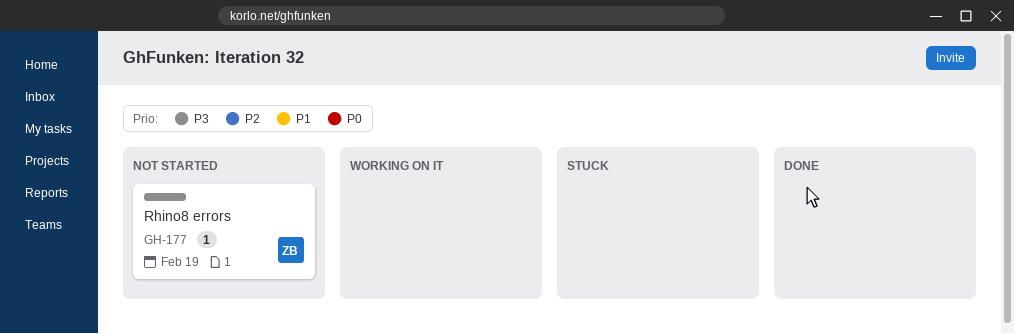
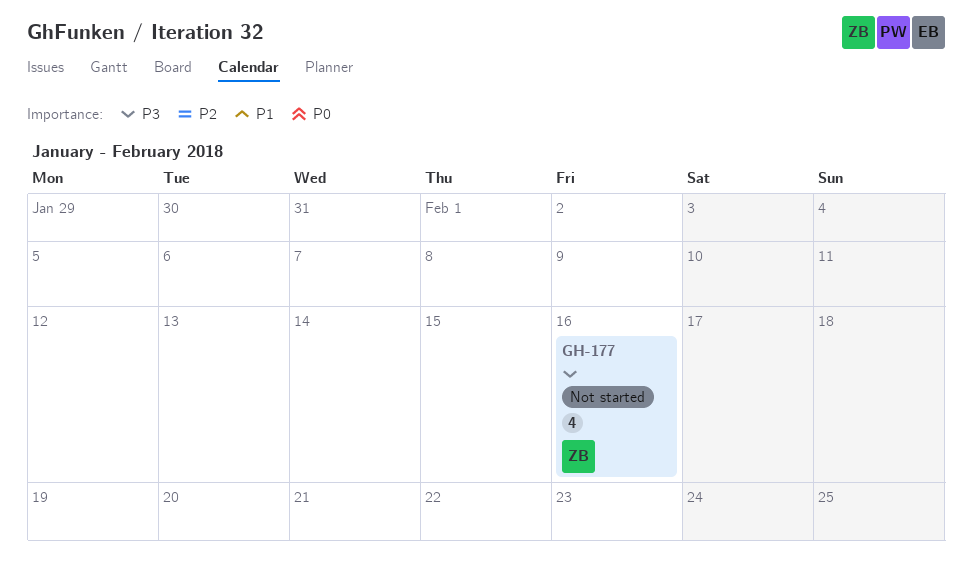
GH-177, estimate: 1 -> 4
GH-177, due: Feb 19 -> Feb 16

